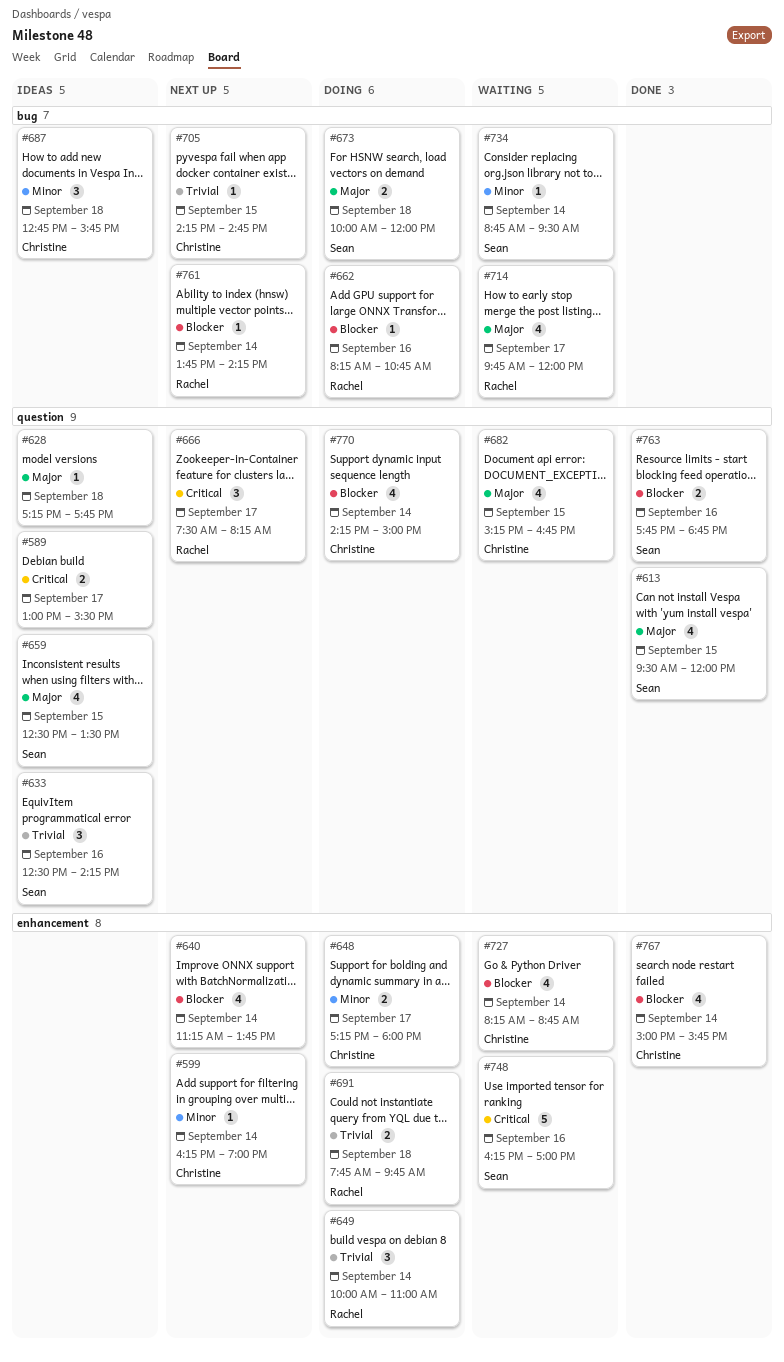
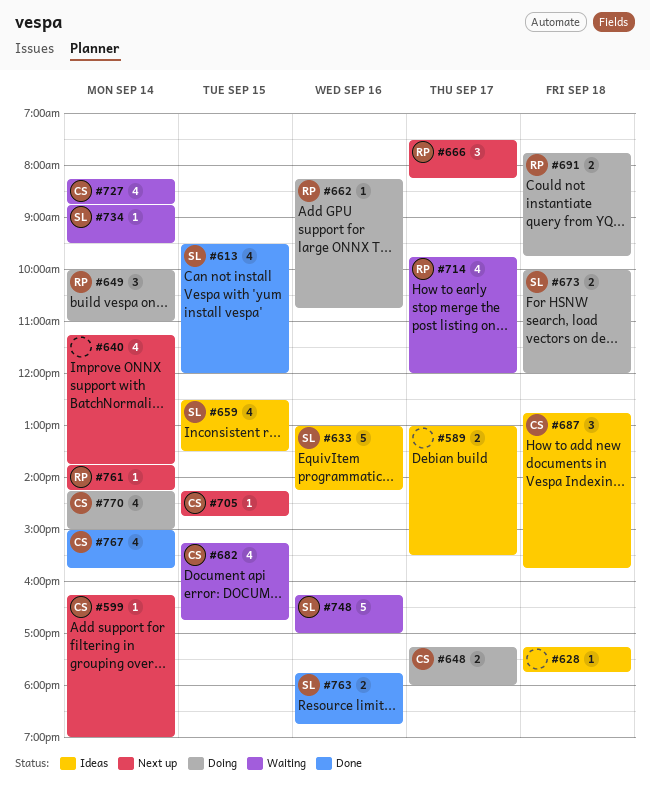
#633, estimate: 3 -> 5
#633, begins: 12:30 -> 13:00

